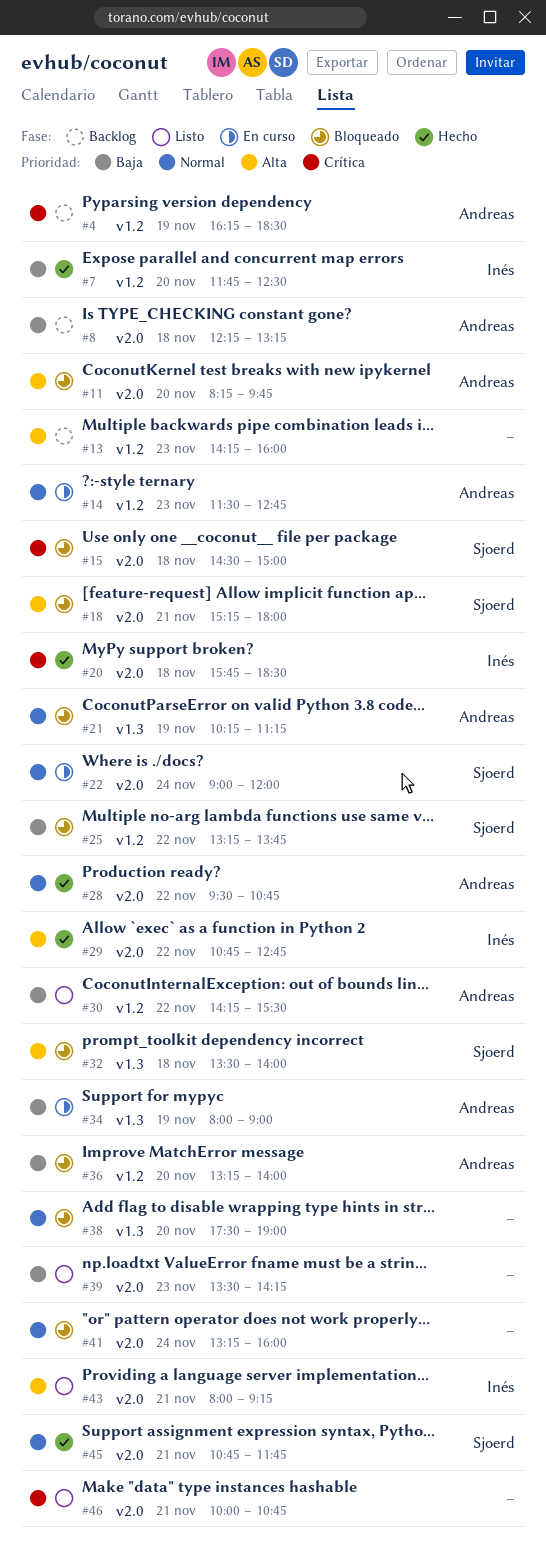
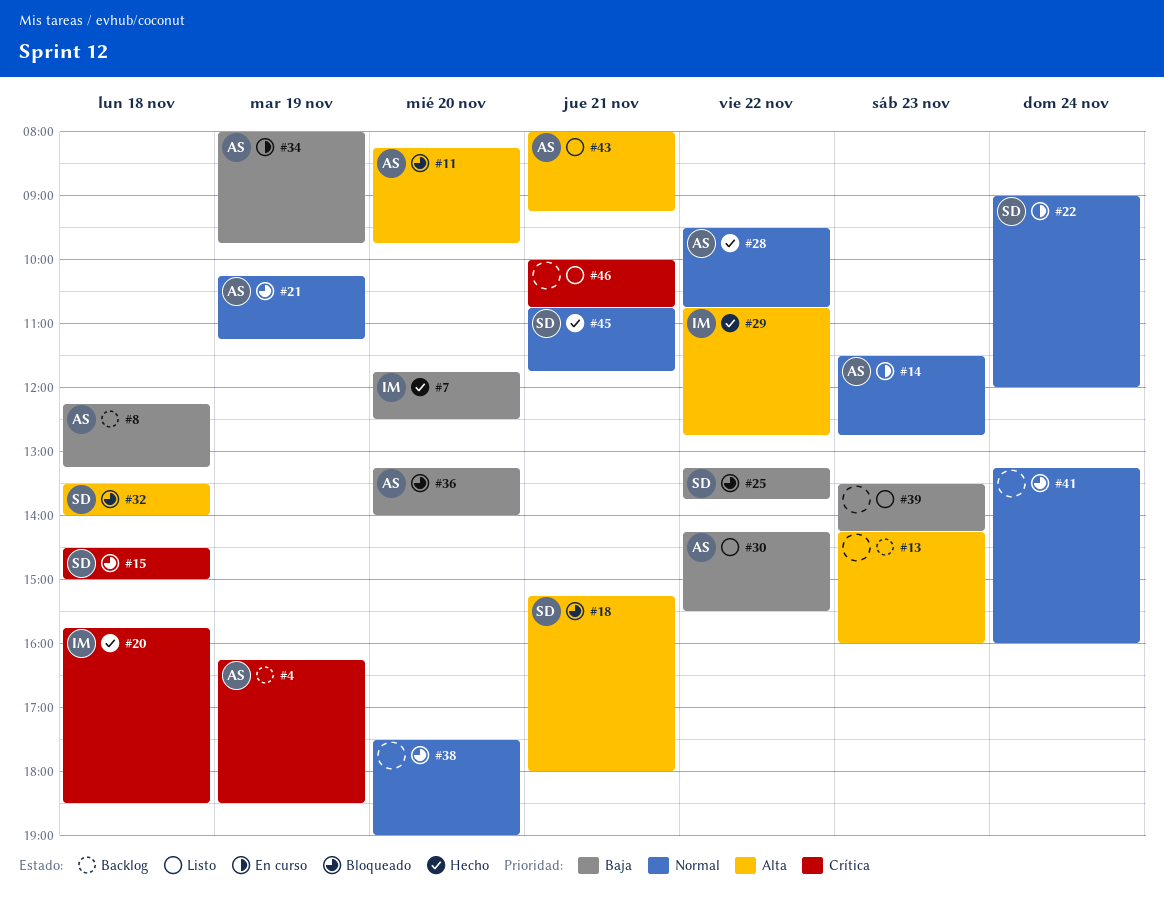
#34, ends: 09:00 -> 09:45
#43, owner: Inés -> Andreas

